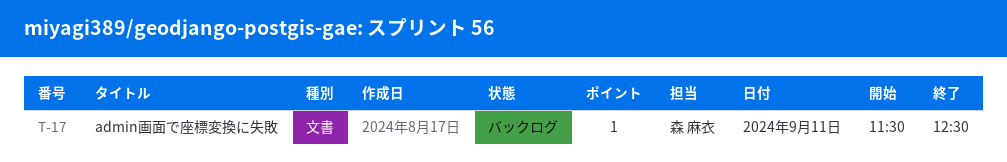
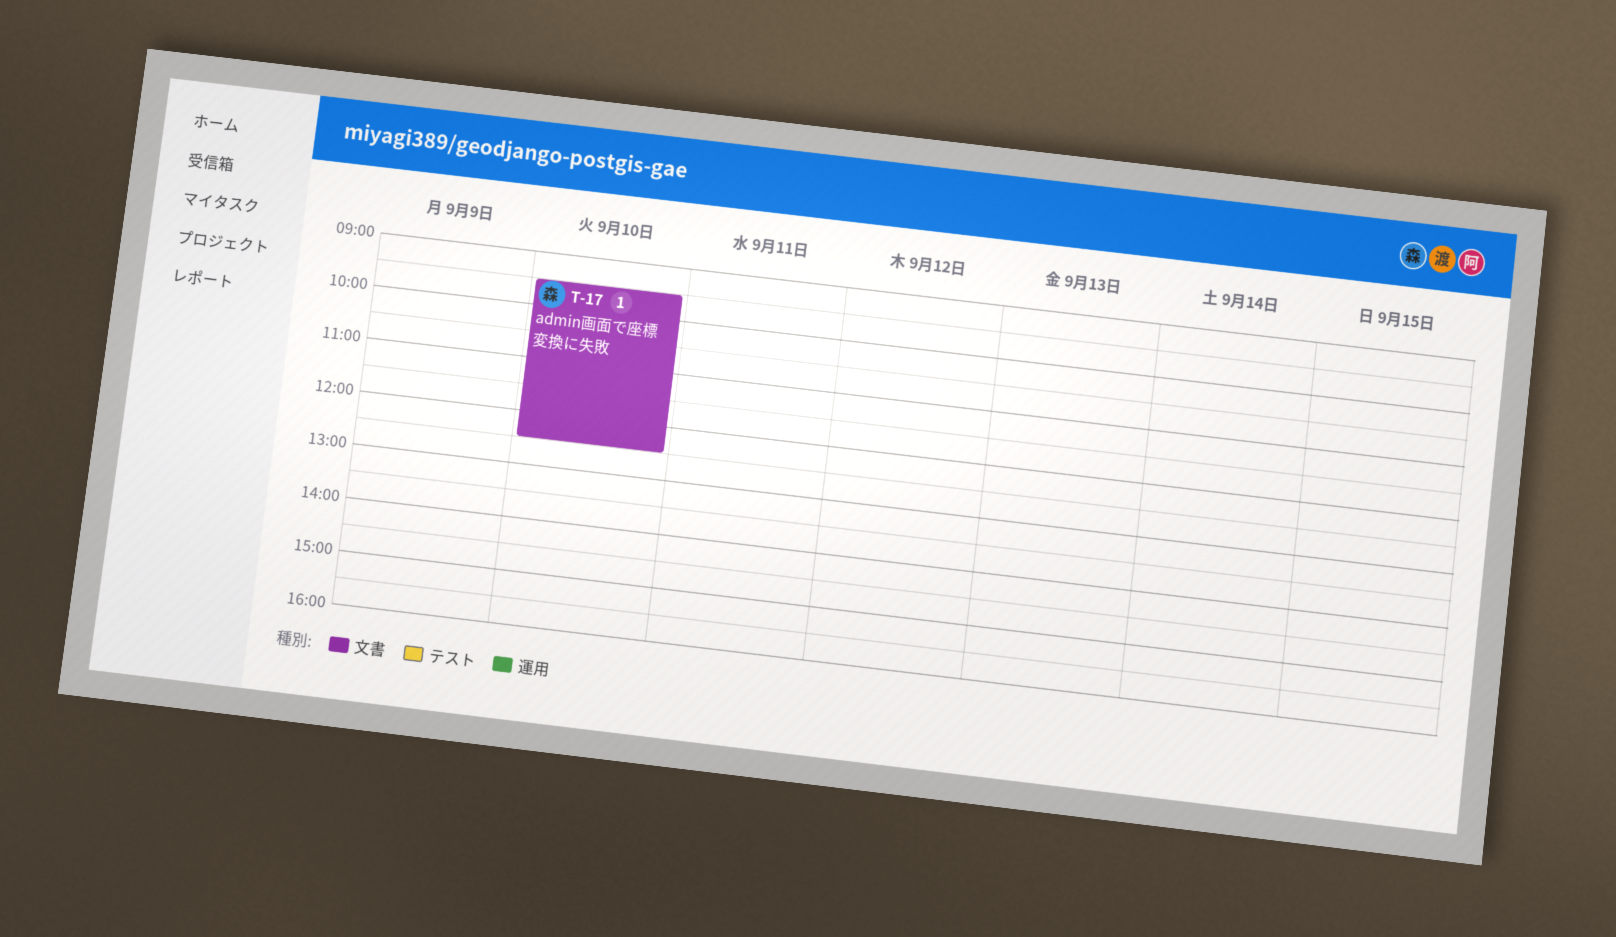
T-17, day: Sep 11 -> Sep 10
T-17, begins: 11:30 -> 09:30

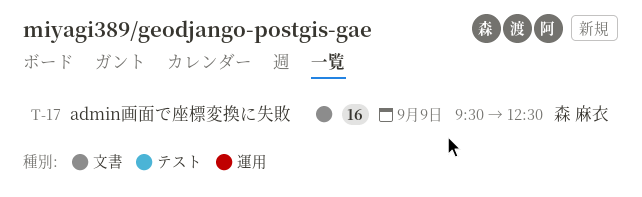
T-17, estimate: 1 -> 16
T-17, day: Sep 10 -> Sep 9

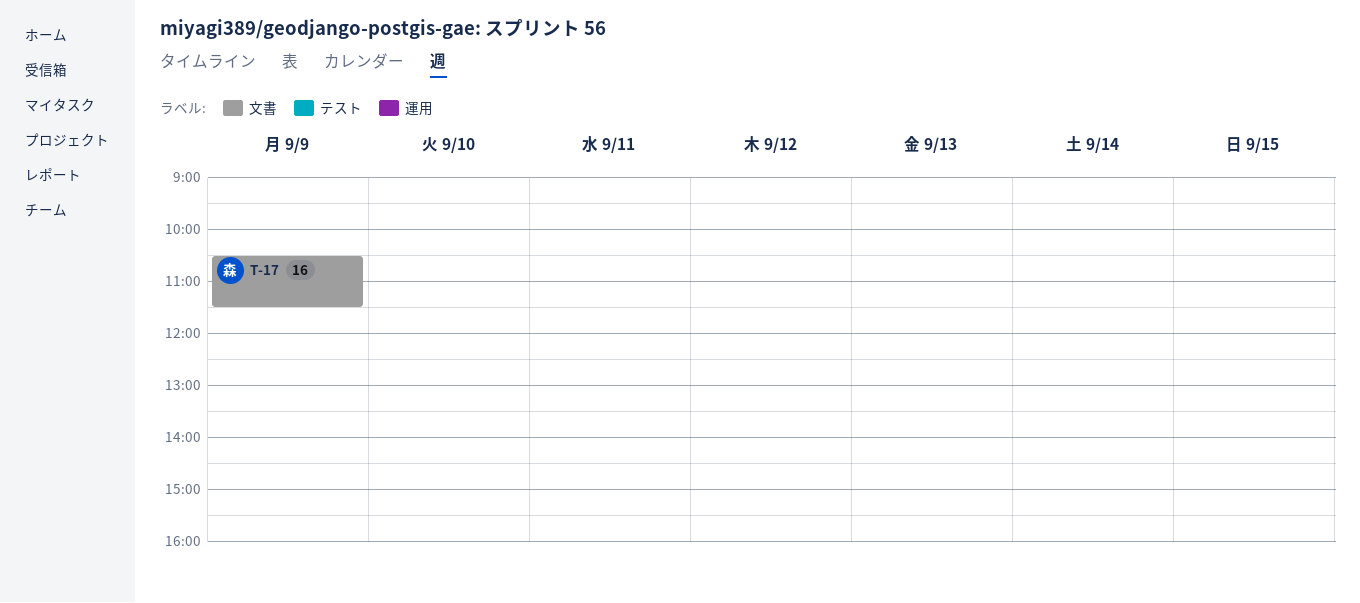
T-17, begins: 09:30 -> 10:30
T-17, ends: 12:30 -> 11:30

